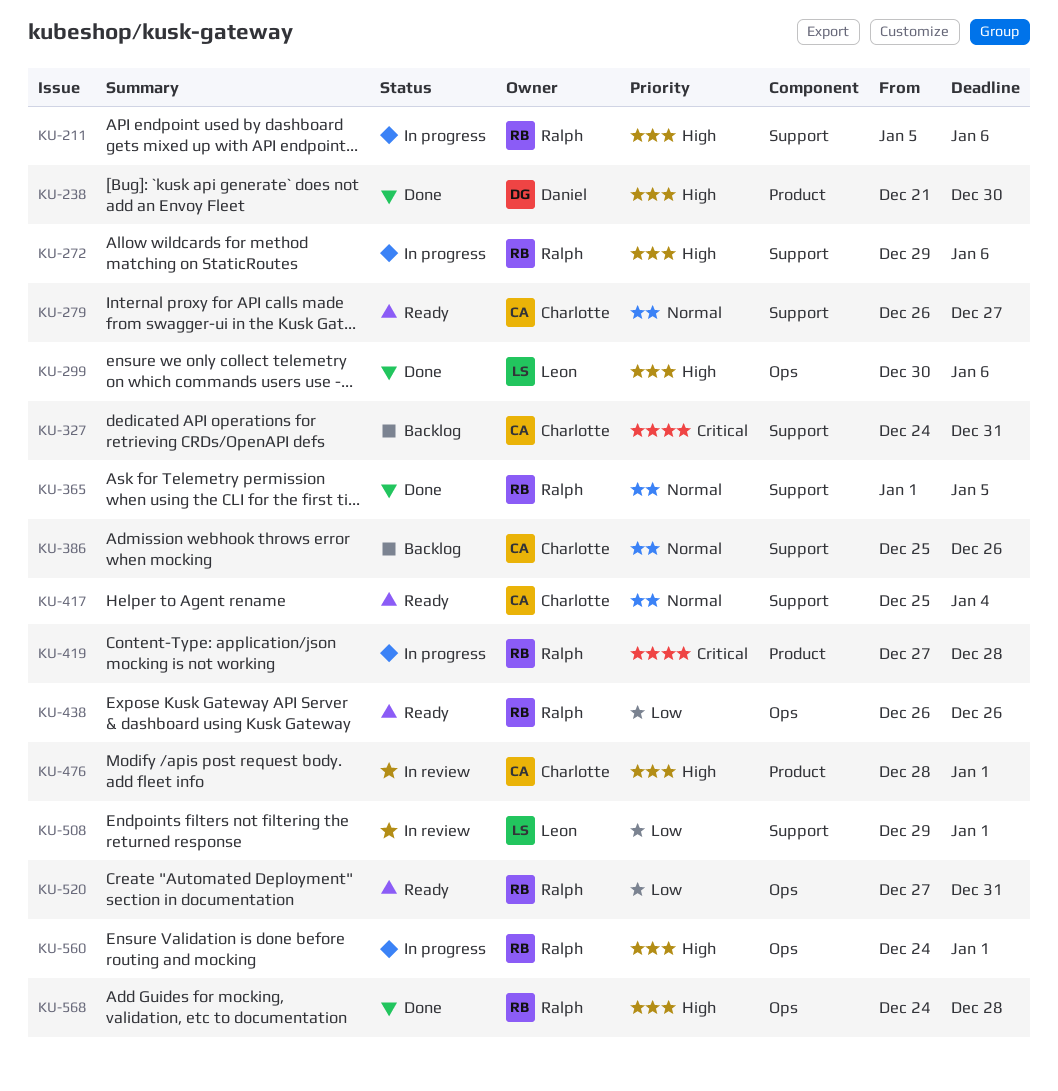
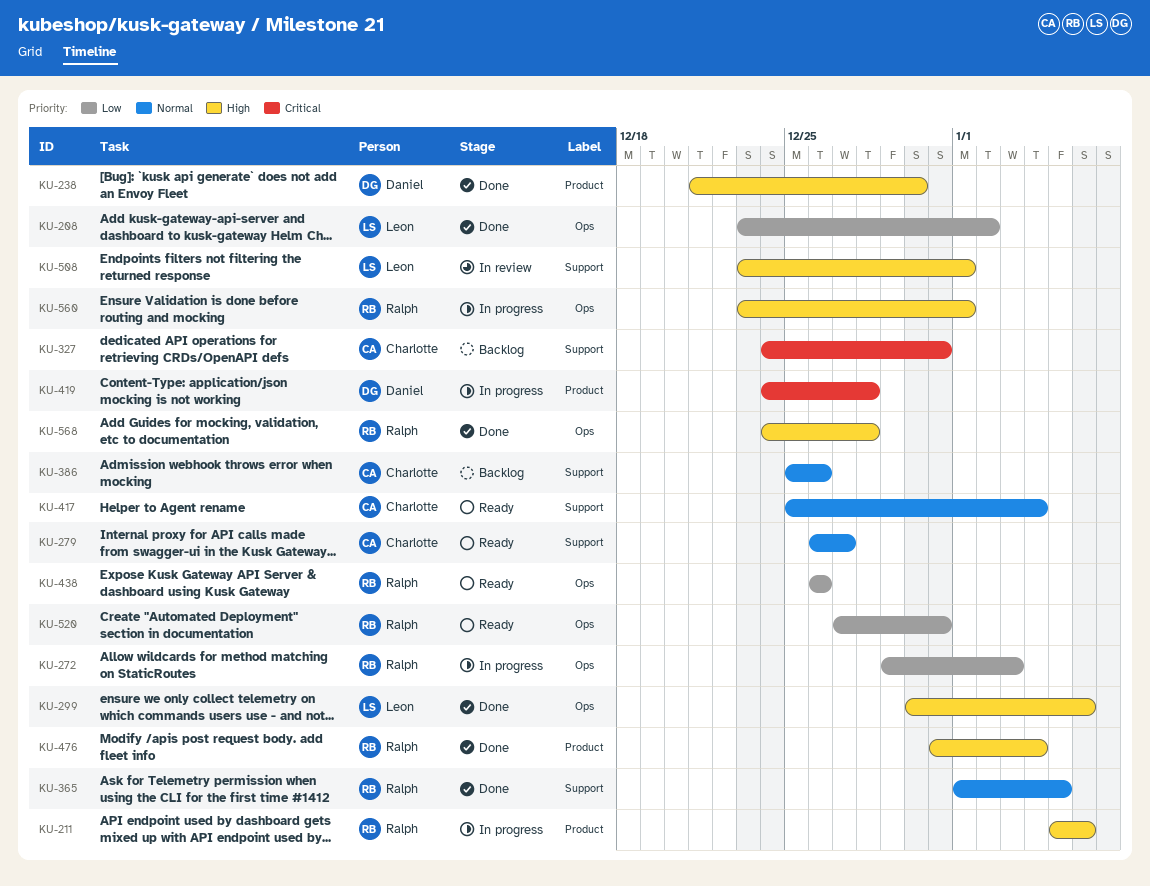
KU-208: none -> present
KU-211, label: Support -> Product
KU-272, priority: High -> Low
KU-272, label: Support -> Ops
KU-272, due: Jan 6 -> Jan 3
KU-419, owner: Ralph -> Daniel
KU-419, start: Dec 27 -> Dec 24
KU-476, status: In review -> Done
KU-476, owner: Charlotte -> Ralph
KU-476, start: Dec 28 -> Dec 31
KU-476, due: Jan 1 -> Jan 4
KU-508, priority: Low -> High
KU-508, start: Dec 29 -> Dec 23
KU-560, start: Dec 24 -> Dec 23

